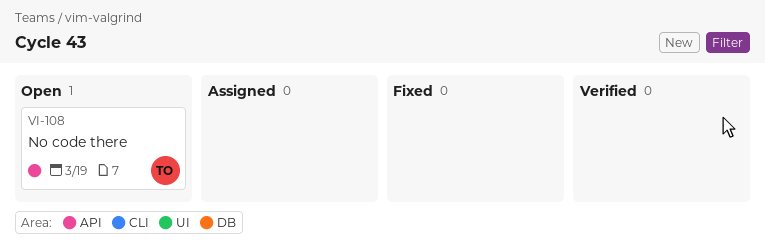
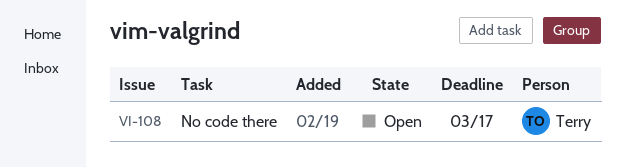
VI-108, due: Mar 19 -> Mar 17

